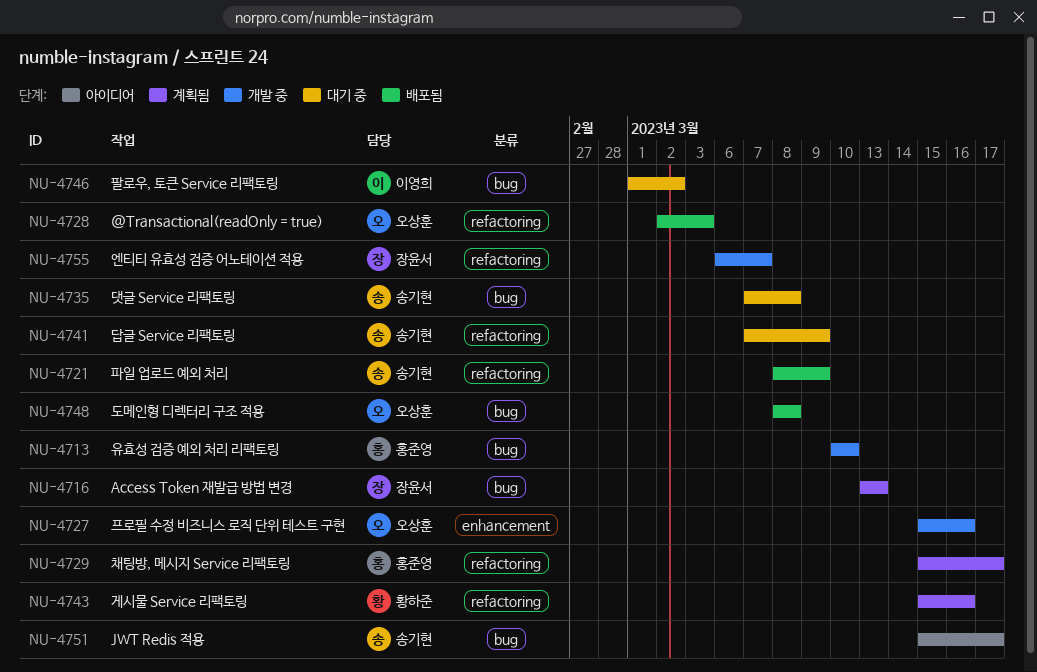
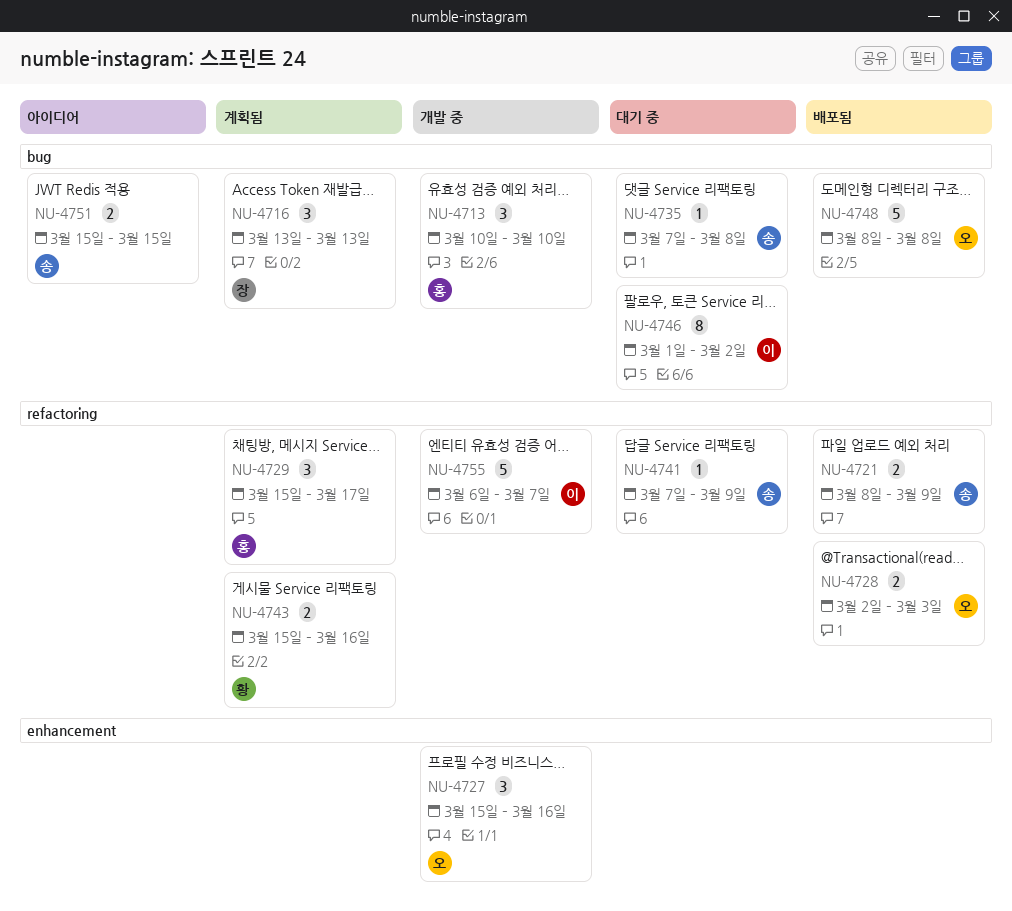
NU-4751, due: Mar 17 -> Mar 15
NU-4755, owner: 장윤서 -> 이영희

